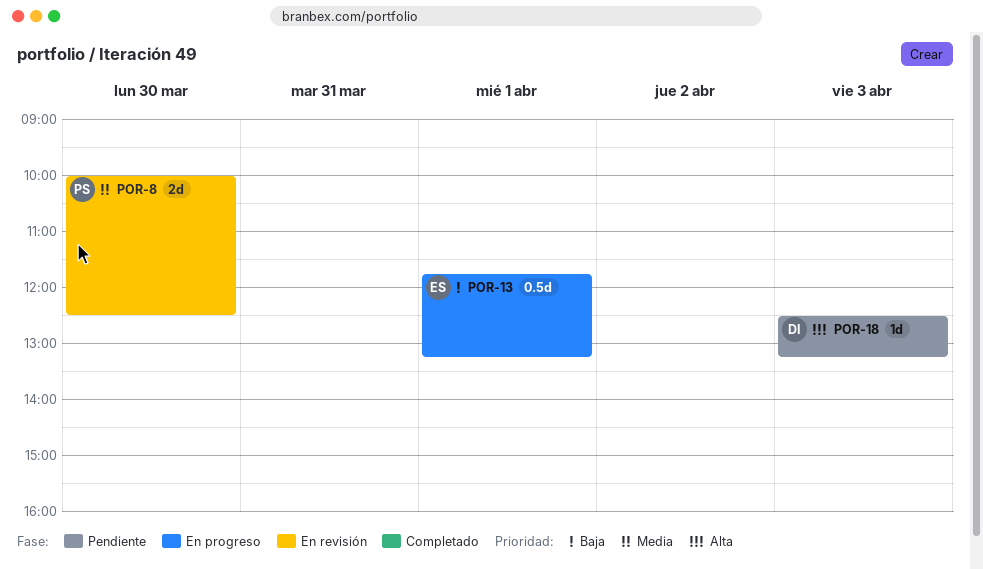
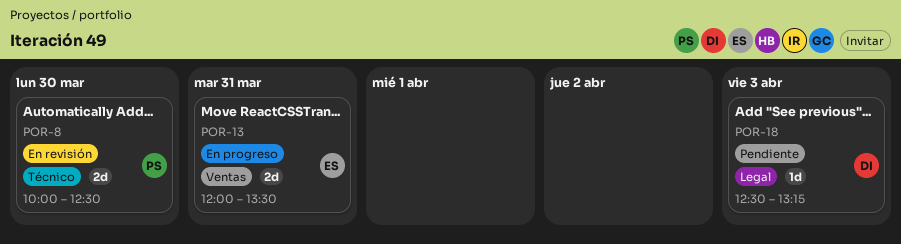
POR-13, estimate: 0.5d -> 2d
POR-13, day: Apr 1 -> Mar 31
POR-13, begins: 11:45 -> 12:00
POR-13, ends: 13:15 -> 13:30

